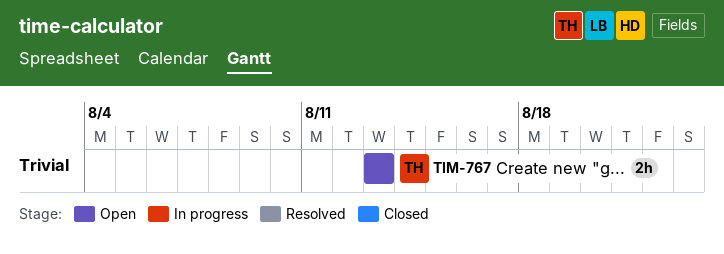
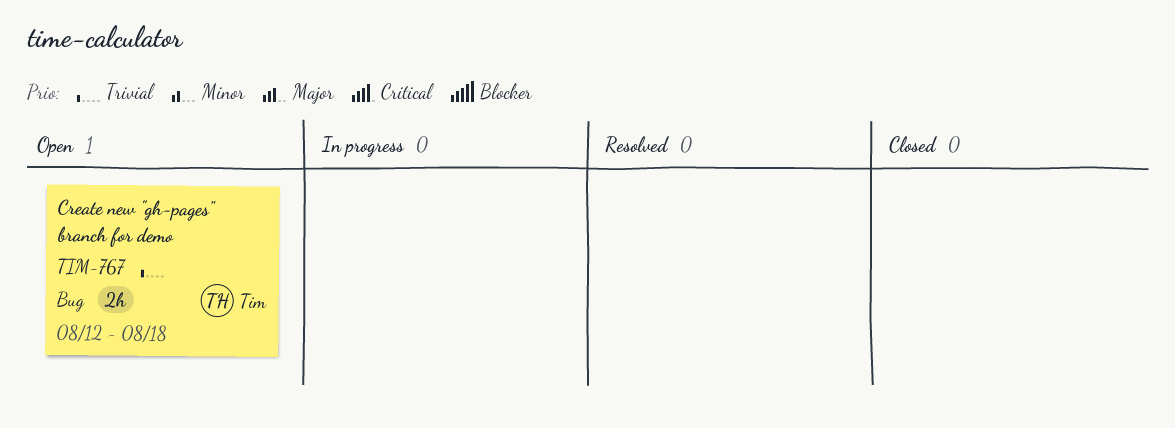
TIM-767, start: Aug 13 -> Aug 12
TIM-767, due: Aug 13 -> Aug 18

